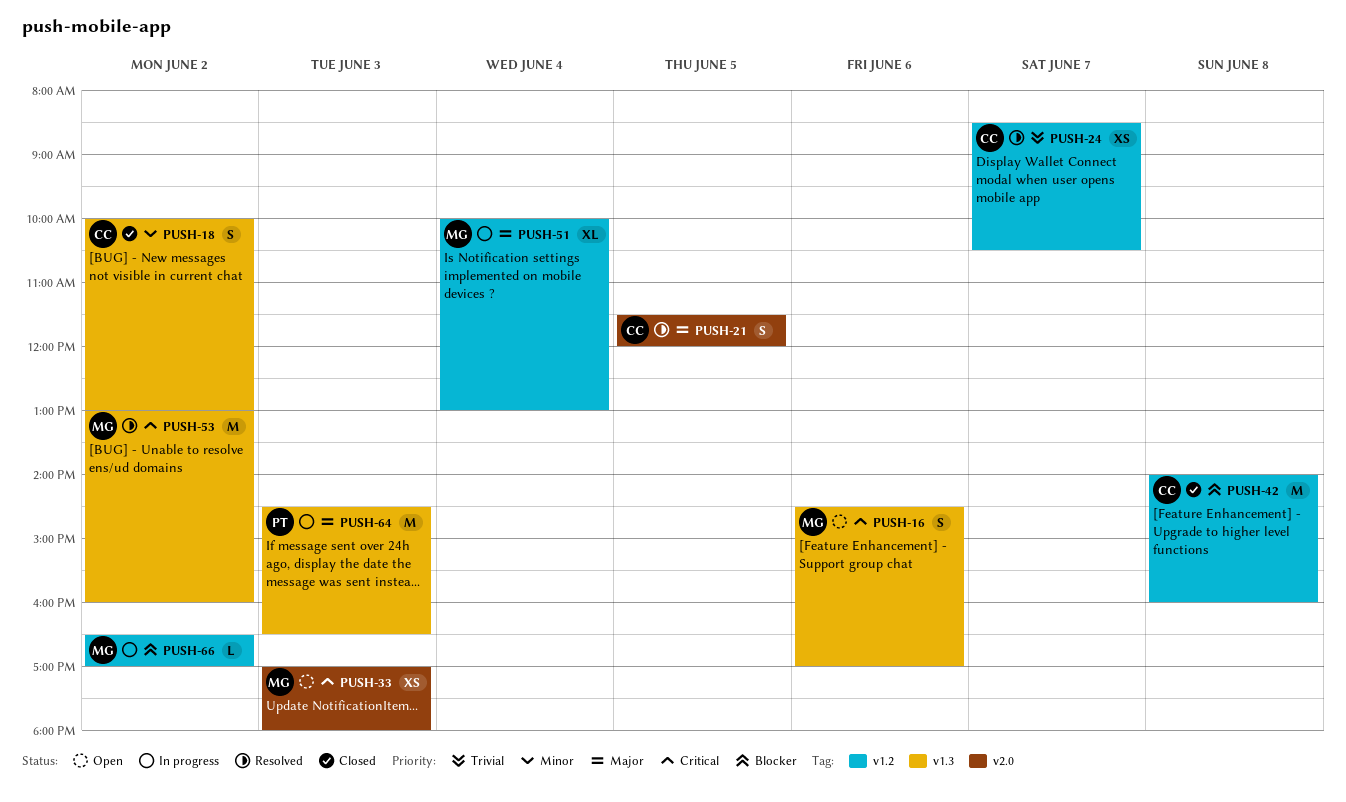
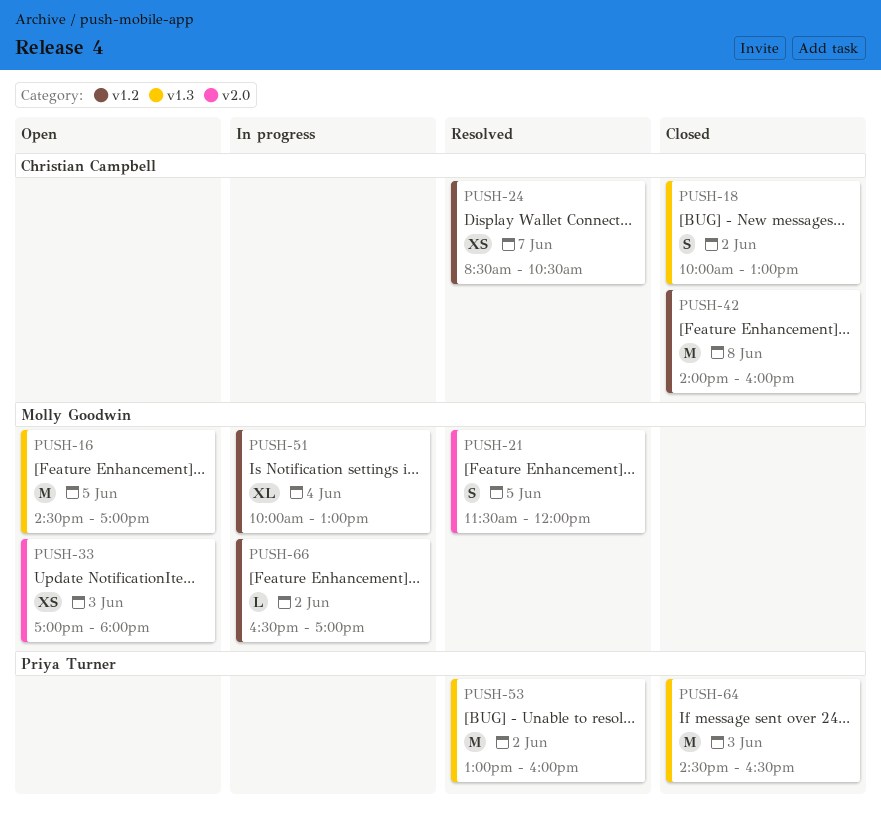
PUSH-16, estimate: S -> M
PUSH-16, day: Jun 6 -> Jun 5
PUSH-21, owner: Christian Campbell -> Molly Goodwin
PUSH-53, owner: Molly Goodwin -> Priya Turner
PUSH-64, status: In progress -> Closed

